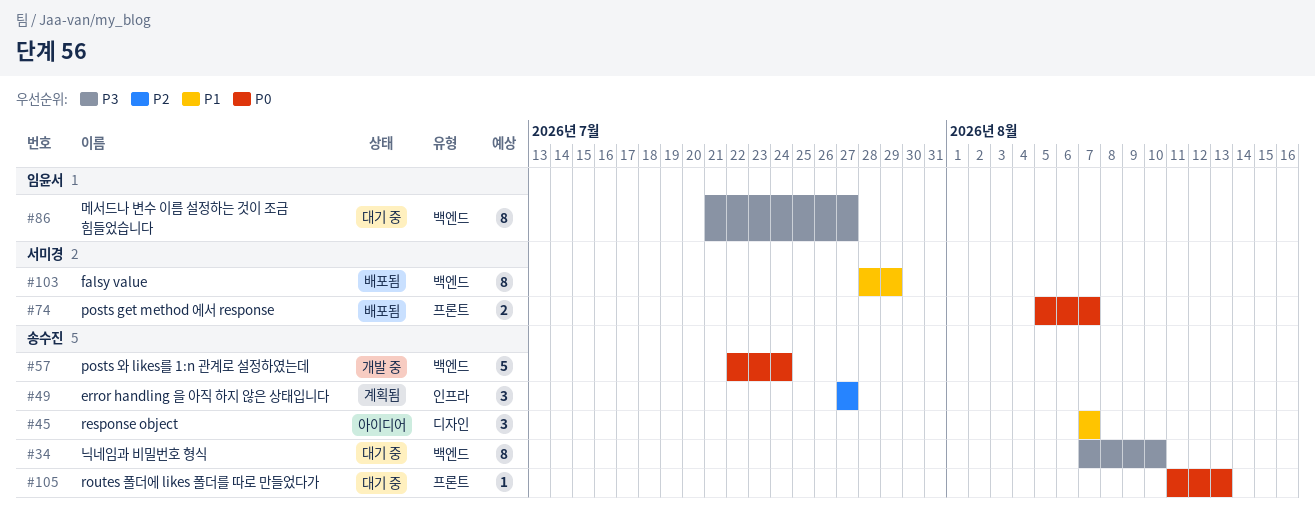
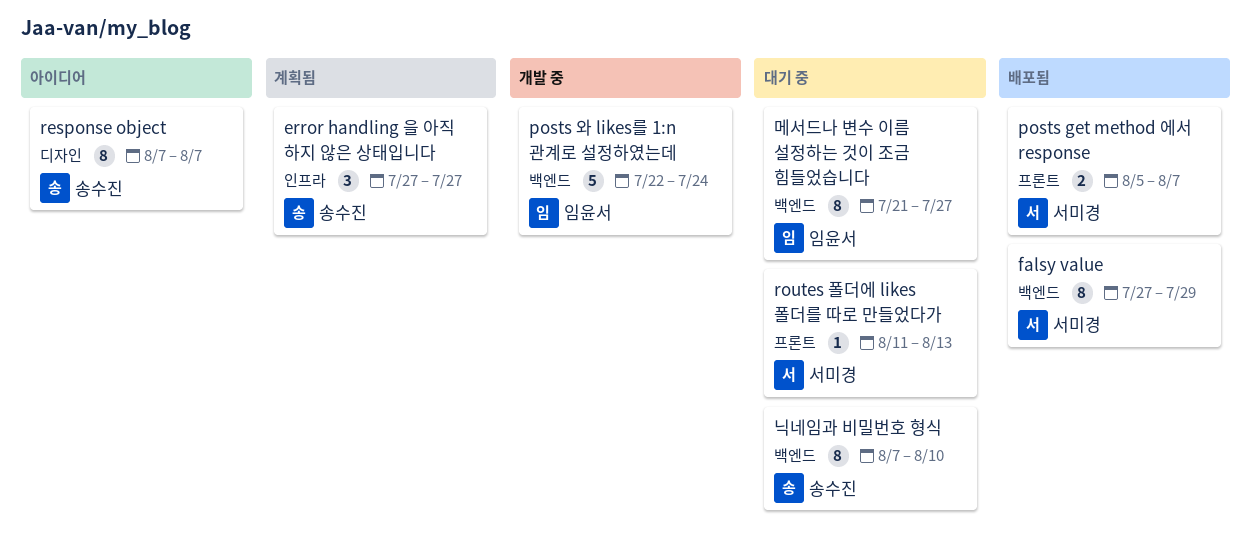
falsy value, start: Jul 28 -> Jul 27
posts 와 likes를 1:n 관계로 설정하였는데, owner: 송수진 -> 임윤서
response object, estimate: 3 -> 8
routes 폴더에 likes 폴더를 따로 만들었다가, owner: 송수진 -> 서미경

